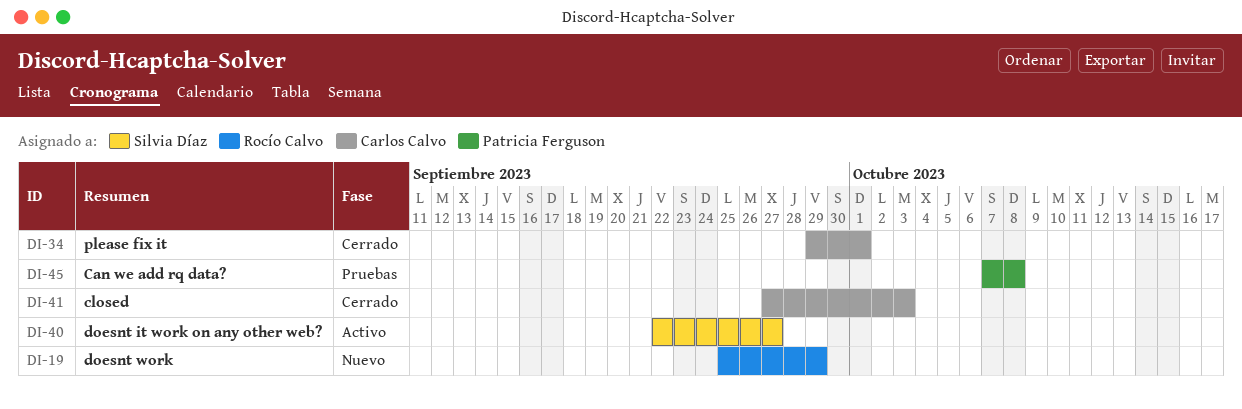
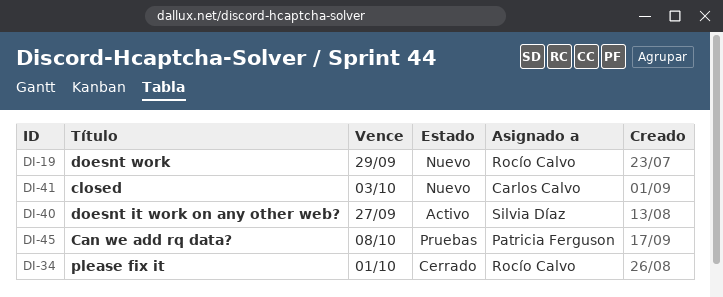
DI-34, owner: Carlos Calvo -> Rocío Calvo
DI-41, status: Cerrado -> Nuevo

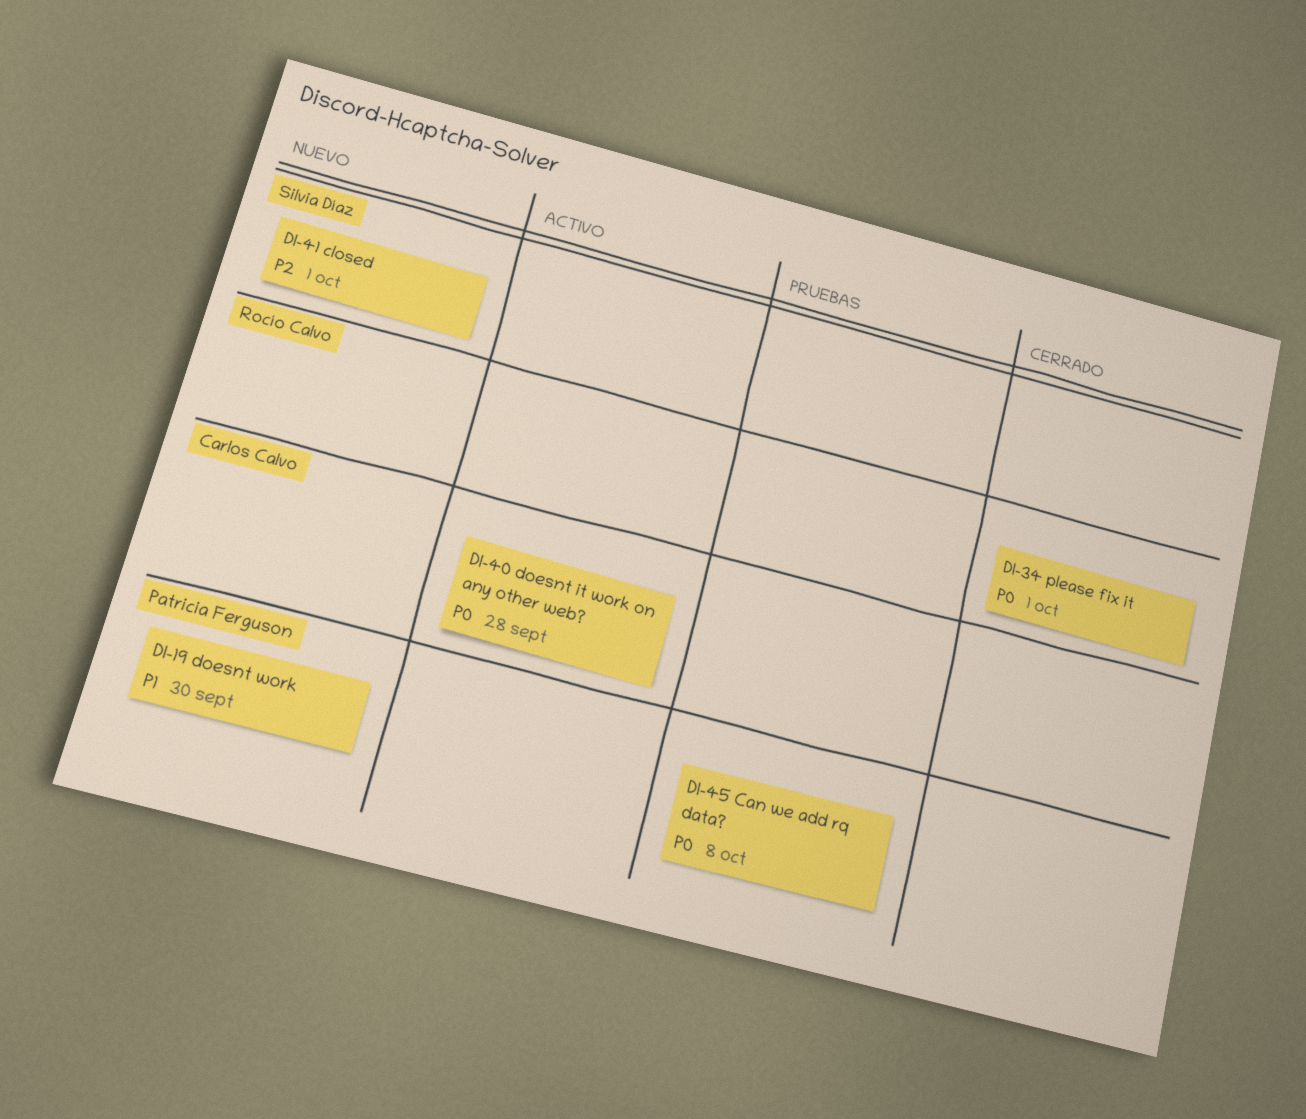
DI-19, owner: Rocío Calvo -> Patricia Ferguson
DI-19, due: Sep 29 -> Sep 30
DI-40, owner: Silvia Díaz -> Carlos Calvo
DI-40, due: Sep 27 -> Sep 28
DI-41, owner: Carlos Calvo -> Silvia Díaz
DI-41, due: Oct 3 -> Oct 1

